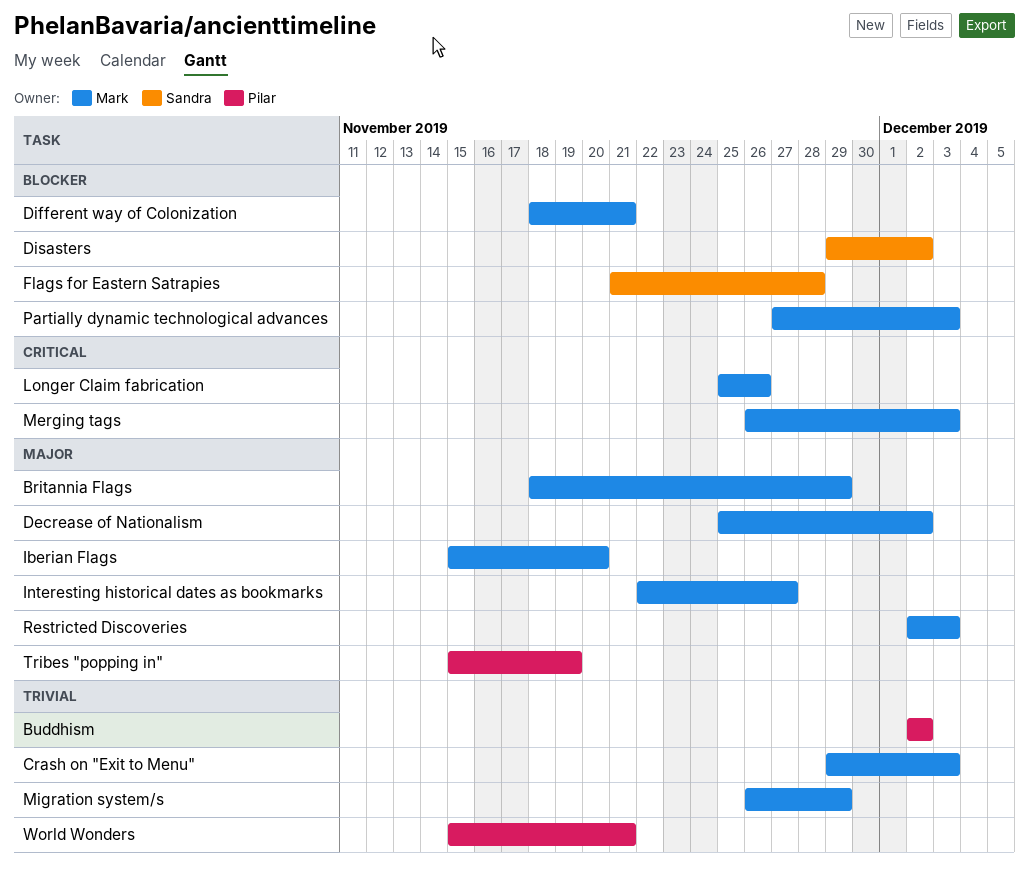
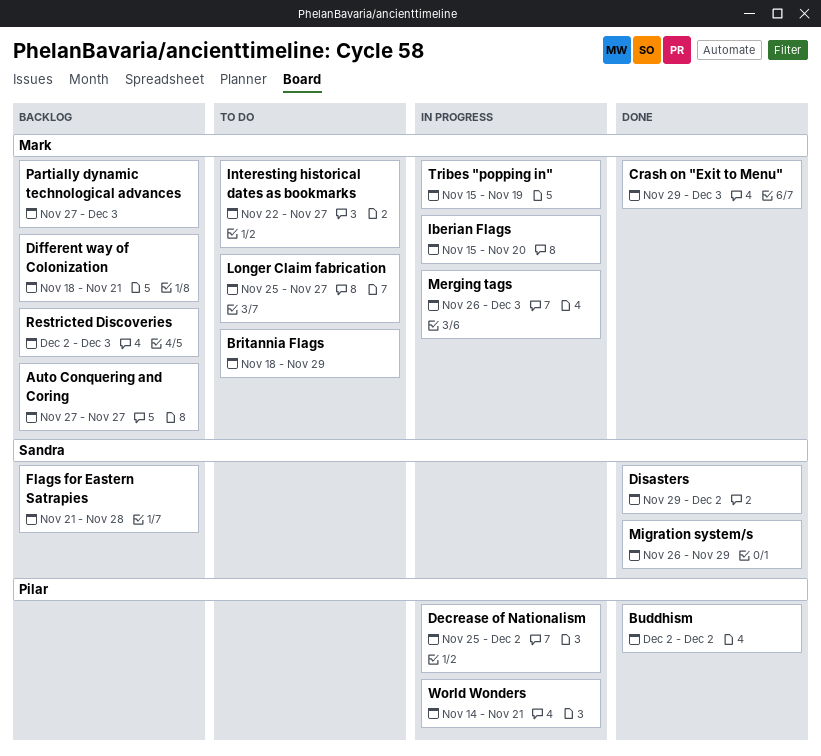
Auto Conquering and Coring: none -> present
Decrease of Nationalism, owner: Mark -> Pilar
Longer Claim fabrication, due: Nov 26 -> Nov 27
Migration system/s, owner: Mark -> Sandra
Tribes "popping in", owner: Pilar -> Mark
World Wonders, start: Nov 15 -> Nov 14

